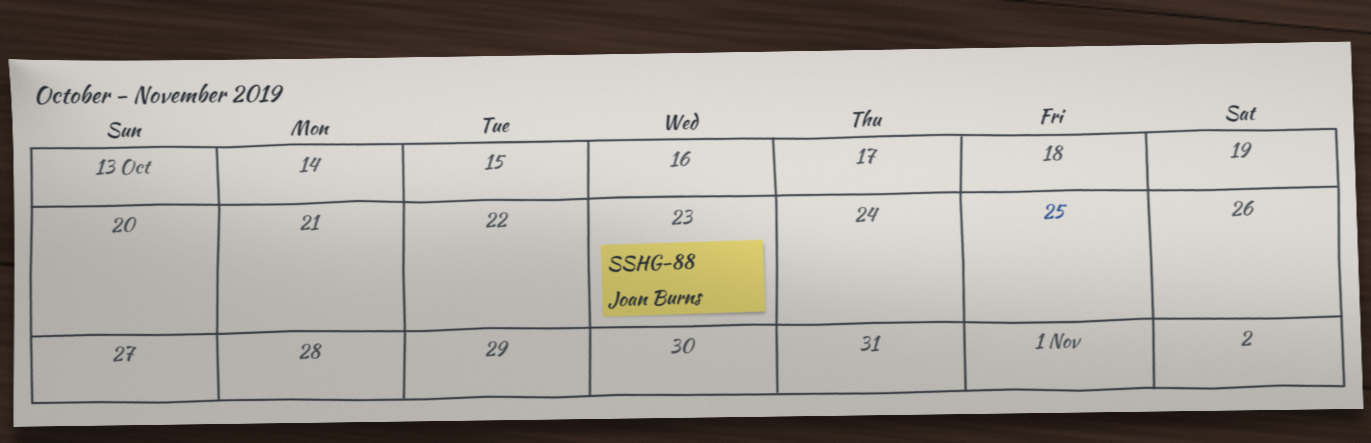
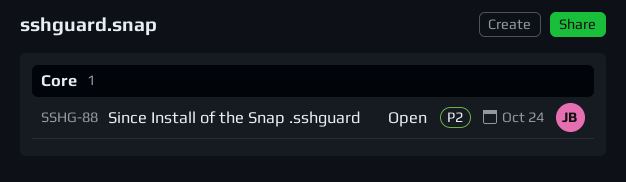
SSHG-88, due: Oct 23 -> Oct 24

